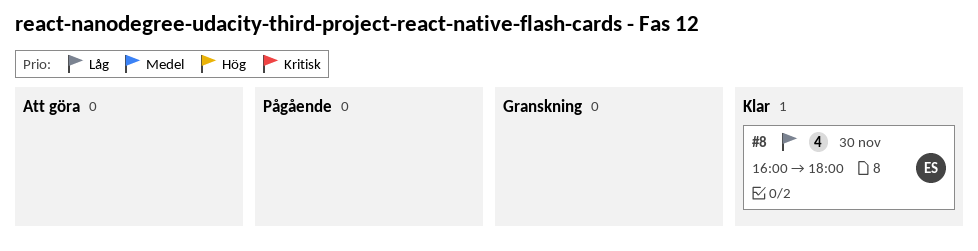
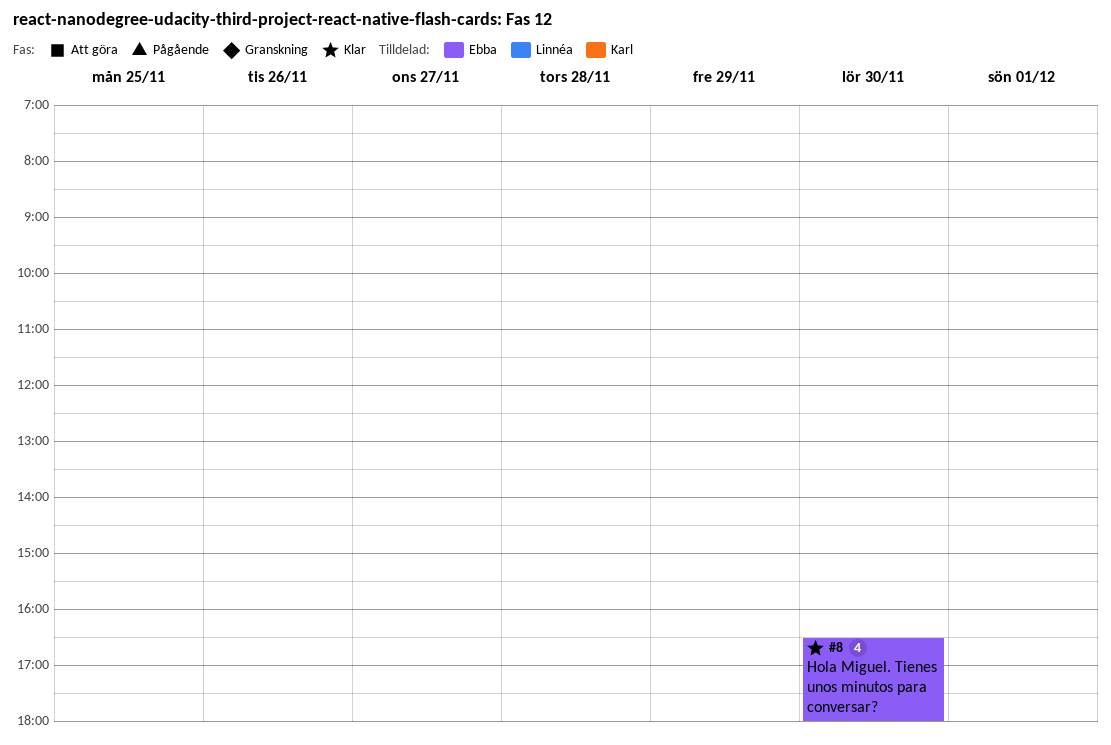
#8, begins: 16:00 -> 16:30

